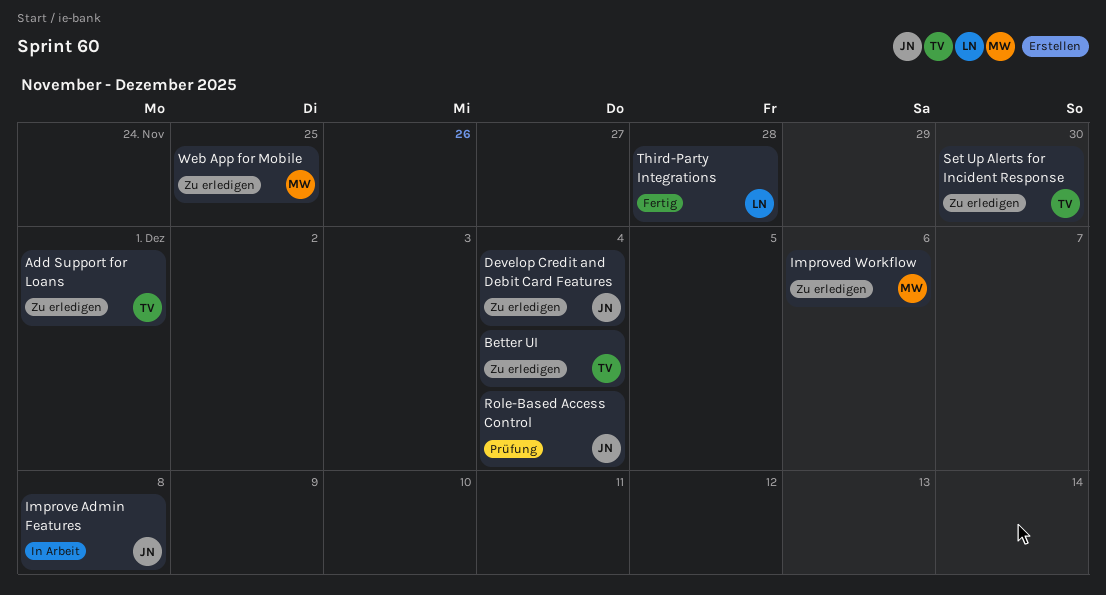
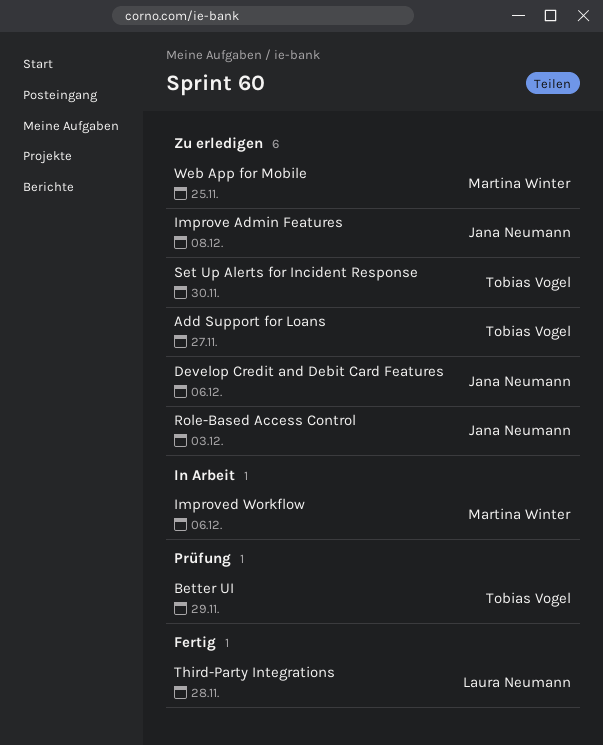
Add Support for Loans, due: Dec 1 -> Nov 27
Better UI, status: Zu erledigen -> Prüfung
Better UI, due: Dec 4 -> Nov 29
Develop Credit and Debit Card Features, due: Dec 4 -> Dec 6
Improve Admin Features, status: In Arbeit -> Zu erledigen
Improved Workflow, status: Zu erledigen -> In Arbeit
Role-Based Access Control, status: Prüfung -> Zu erledigen
Role-Based Access Control, due: Dec 4 -> Dec 3

